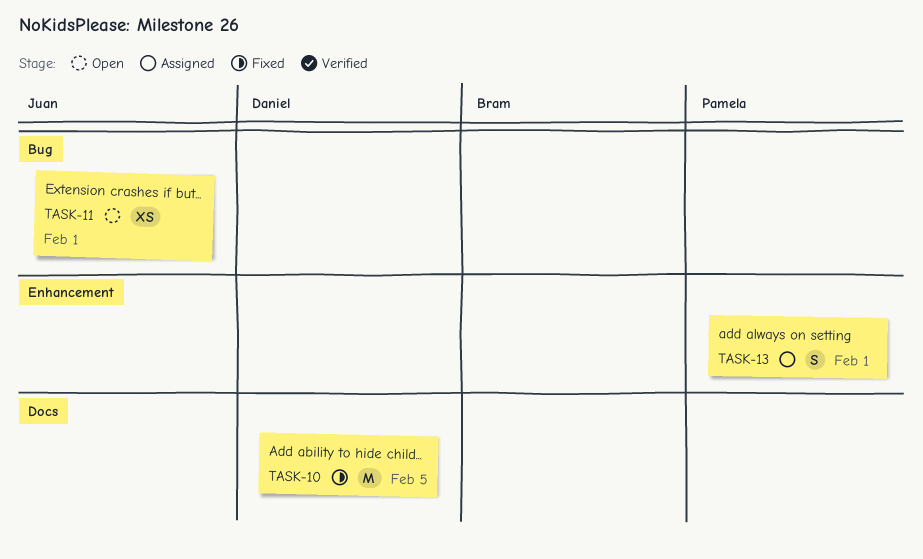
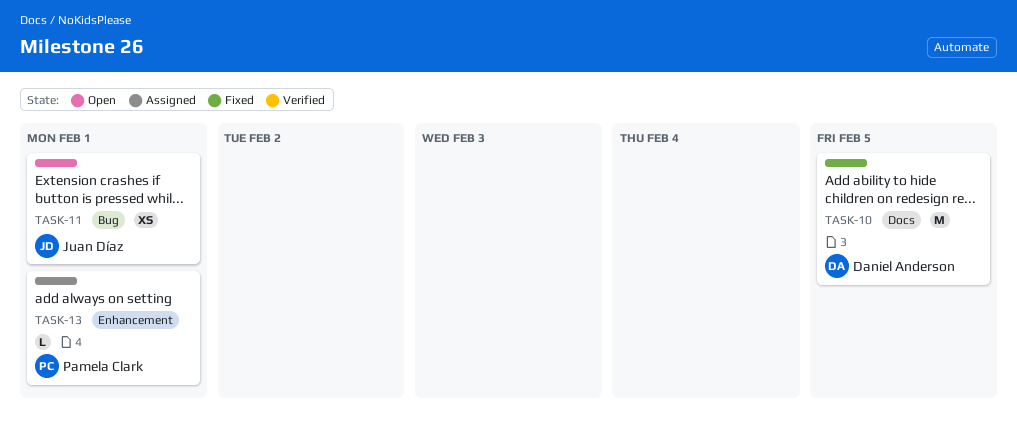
TASK-13, estimate: S -> L

